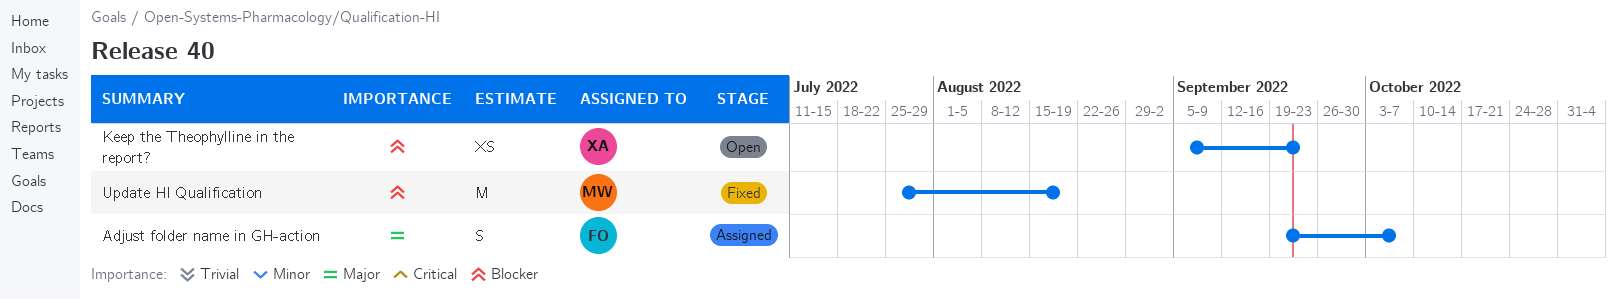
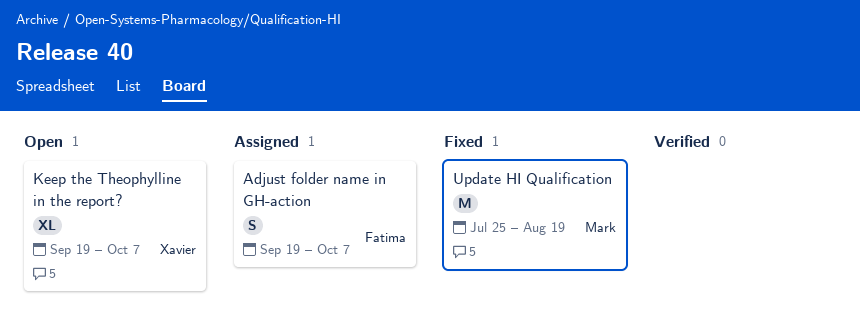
Keep the Theophylline in the report?, estimate: XS -> XL
Keep the Theophylline in the report?, start: Sep 5 -> Sep 19
Keep the Theophylline in the report?, due: Sep 23 -> Oct 7

